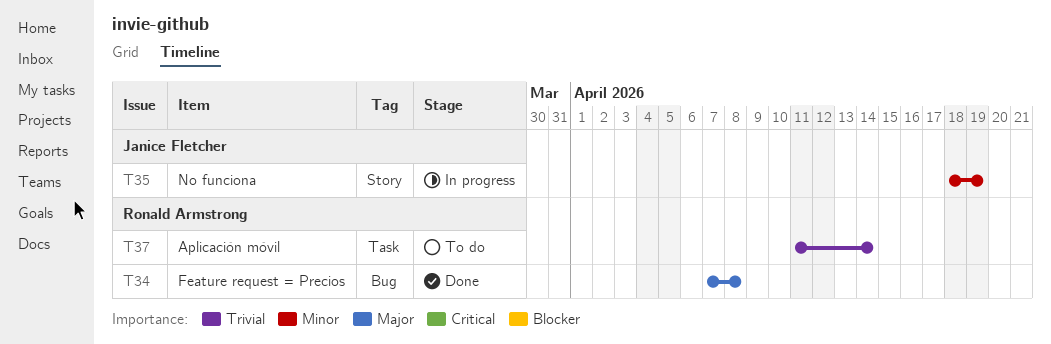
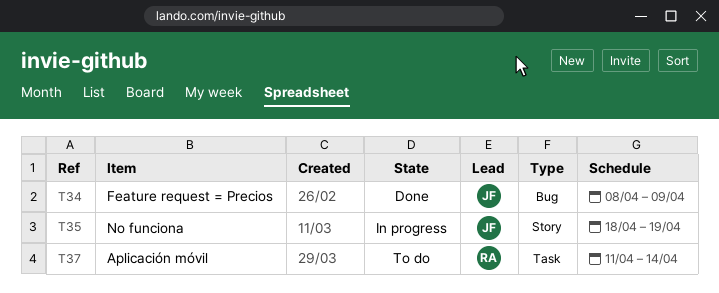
T34, owner: Ronald Armstrong -> Janice Fletcher
T34, start: Apr 7 -> Apr 8
T34, due: Apr 8 -> Apr 9

